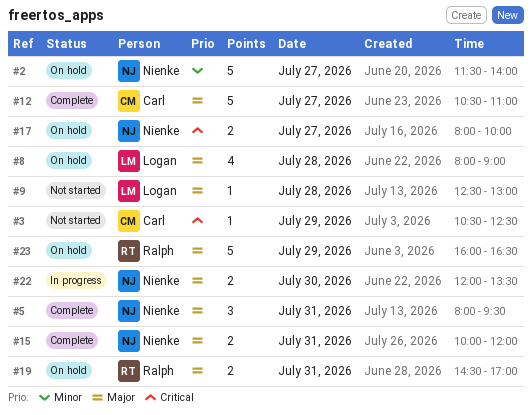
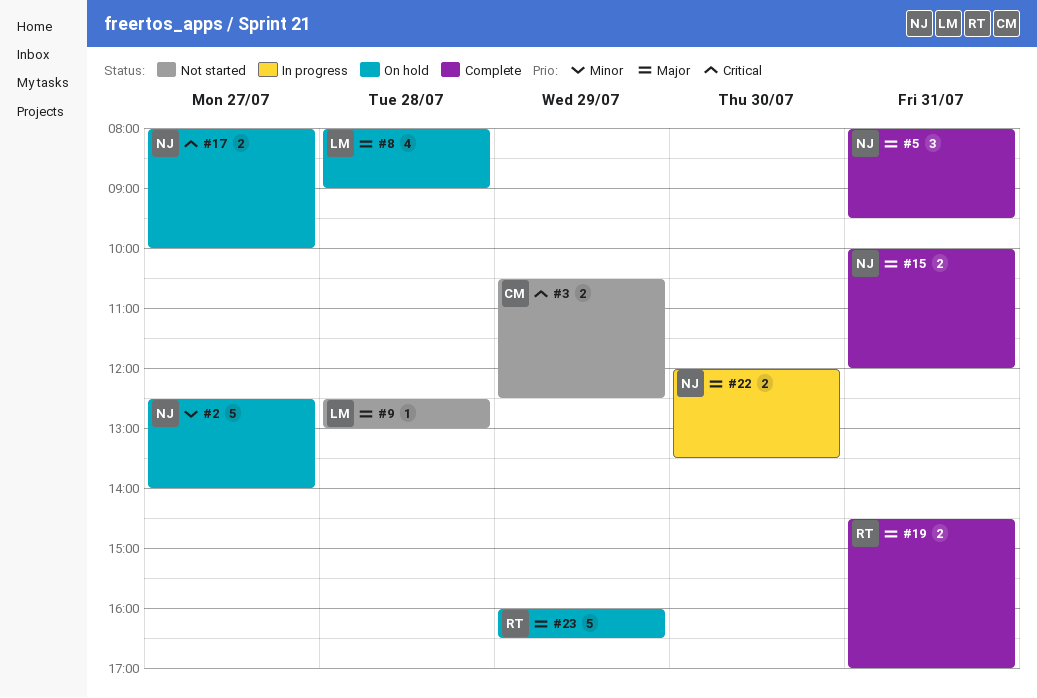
#2, begins: 11:30 -> 12:30
#3, estimate: 1 -> 2
#12: present -> none
#19, status: On hold -> Complete

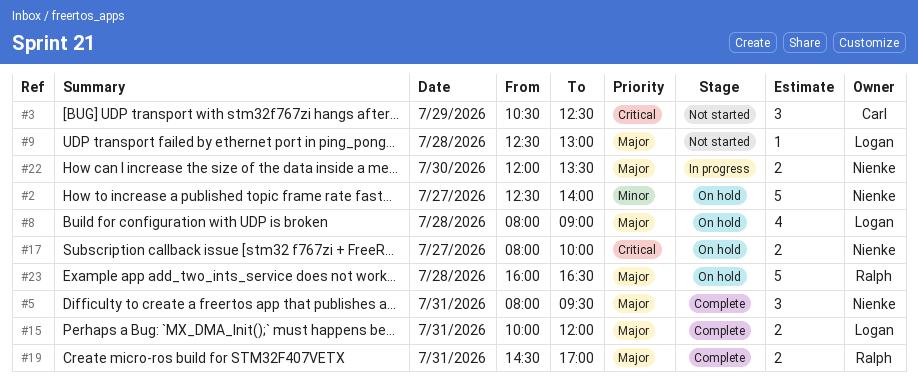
#3, estimate: 2 -> 3
#15, owner: Nienke -> Logan
#23, day: Jul 29 -> Jul 28

